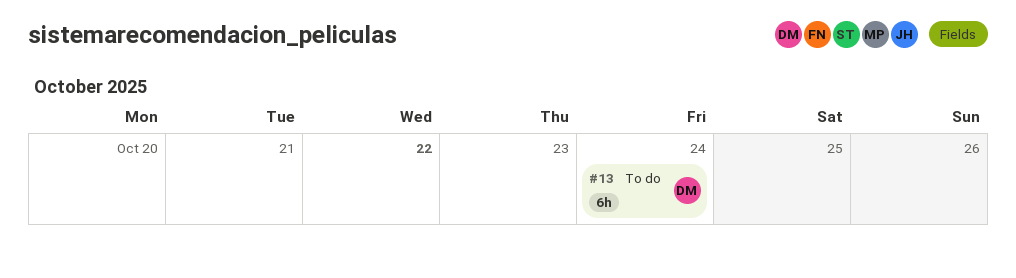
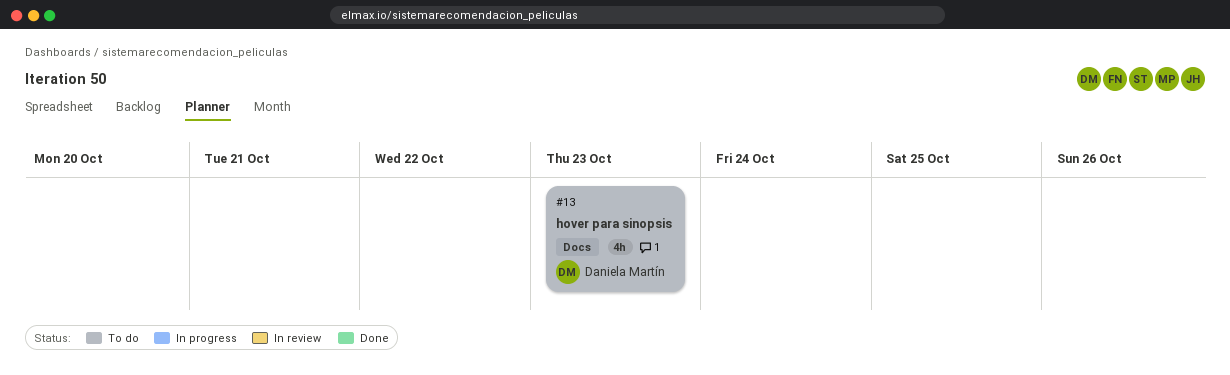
#13, estimate: 6h -> 4h
#13, due: Oct 24 -> Oct 23

